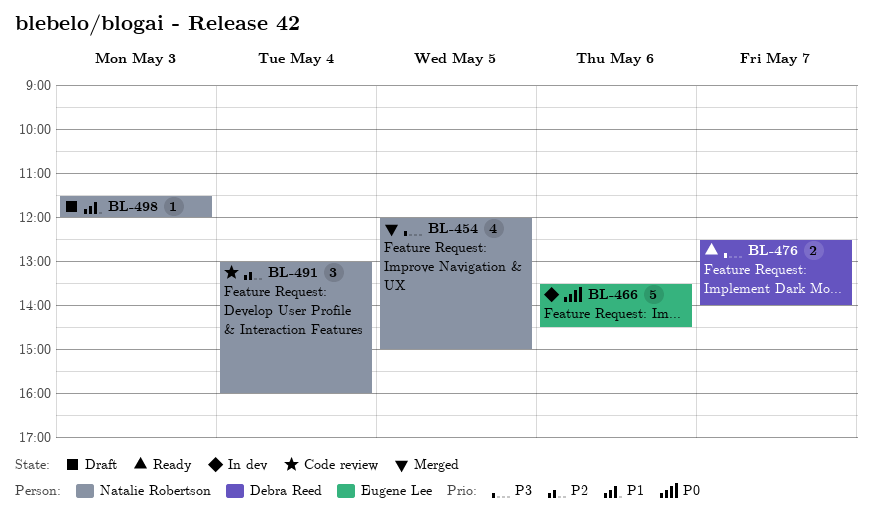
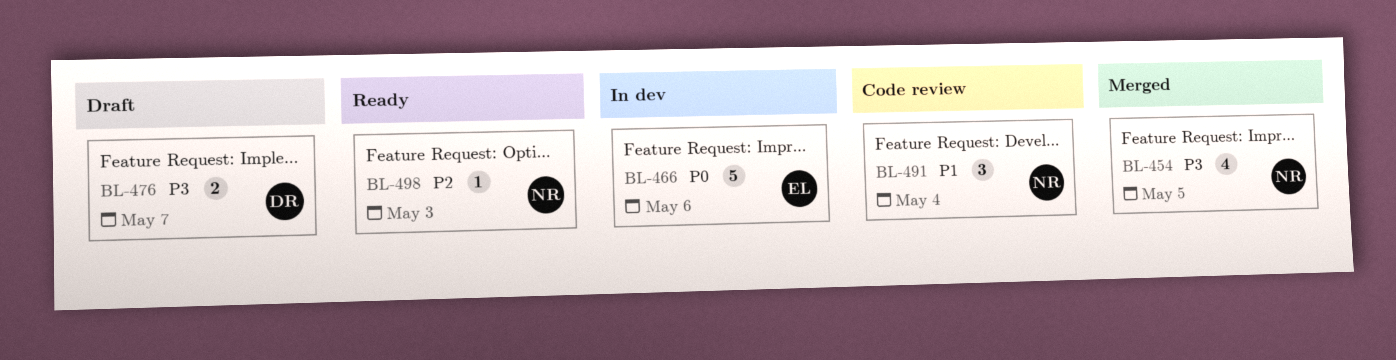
BL-476, status: Ready -> Draft
BL-491, priority: P2 -> P1
BL-498, status: Draft -> Ready
BL-498, priority: P1 -> P2

